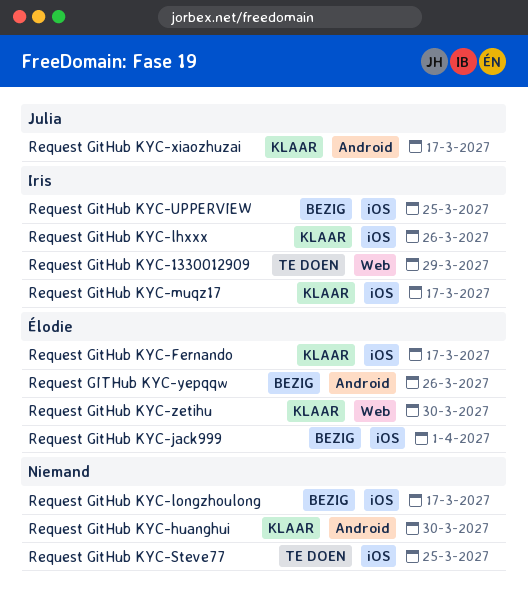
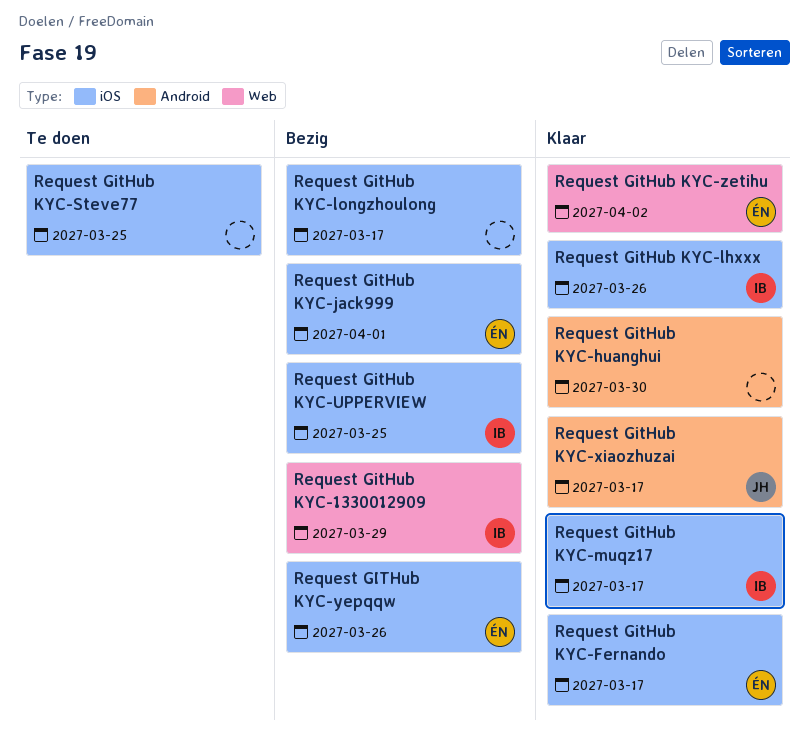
Request GitHub KYC-1330012909, status: Te doen -> Bezig
Request GITHub KYC-yepqqw, label: Android -> iOS
Request GitHub KYC-zetihu, due: Mar 30 -> Apr 2

